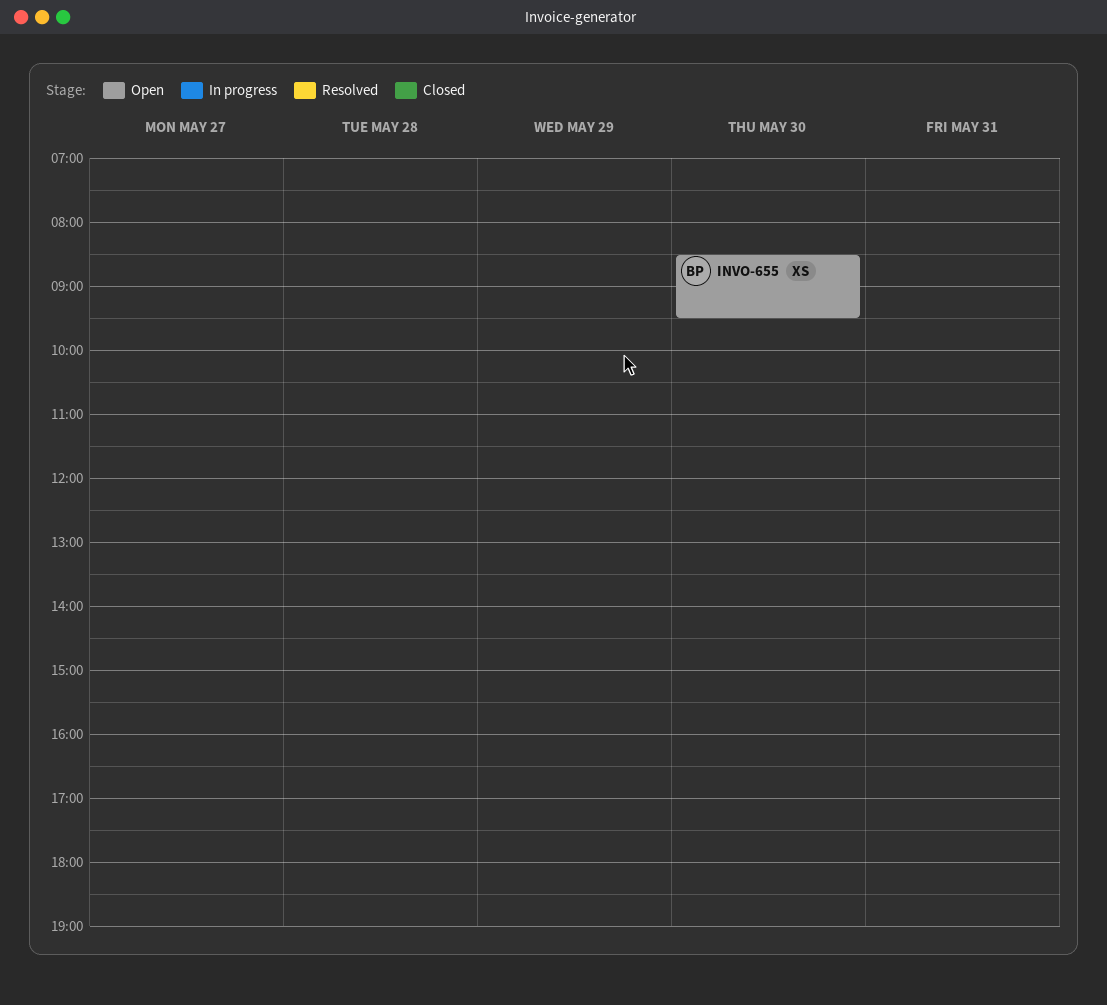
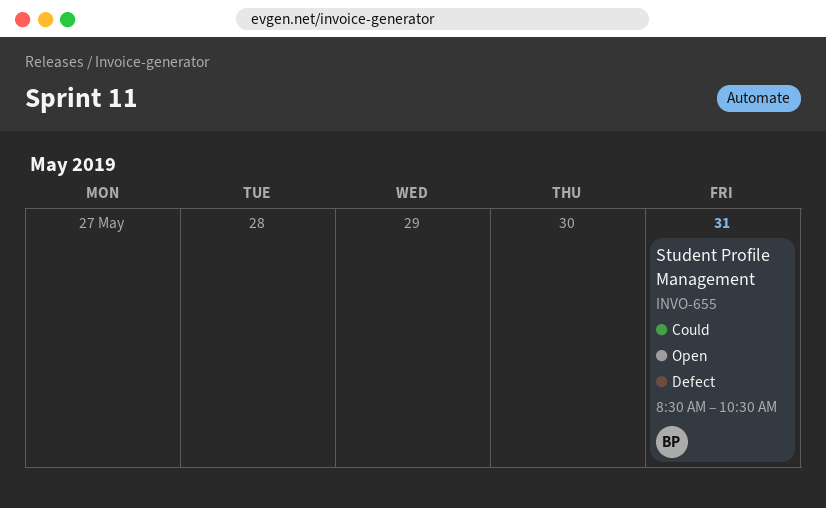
INVO-655, day: May 30 -> May 31
INVO-655, ends: 09:30 -> 10:30

